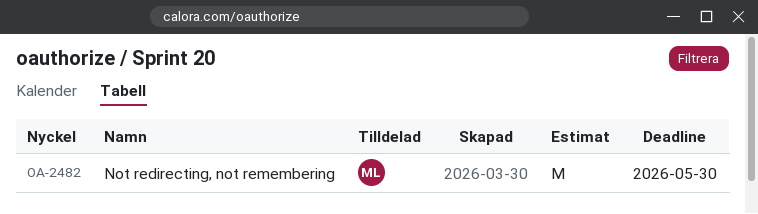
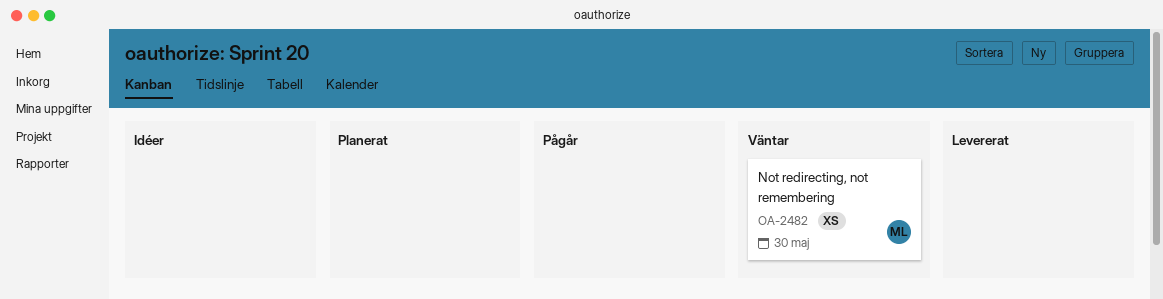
OA-2482, estimate: M -> XS

